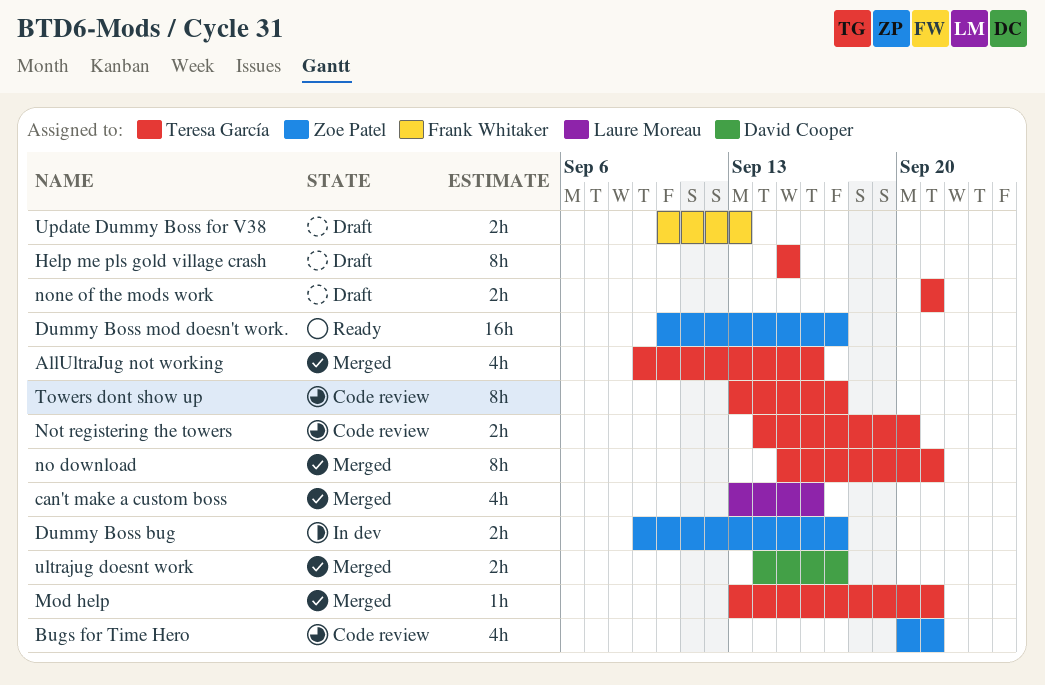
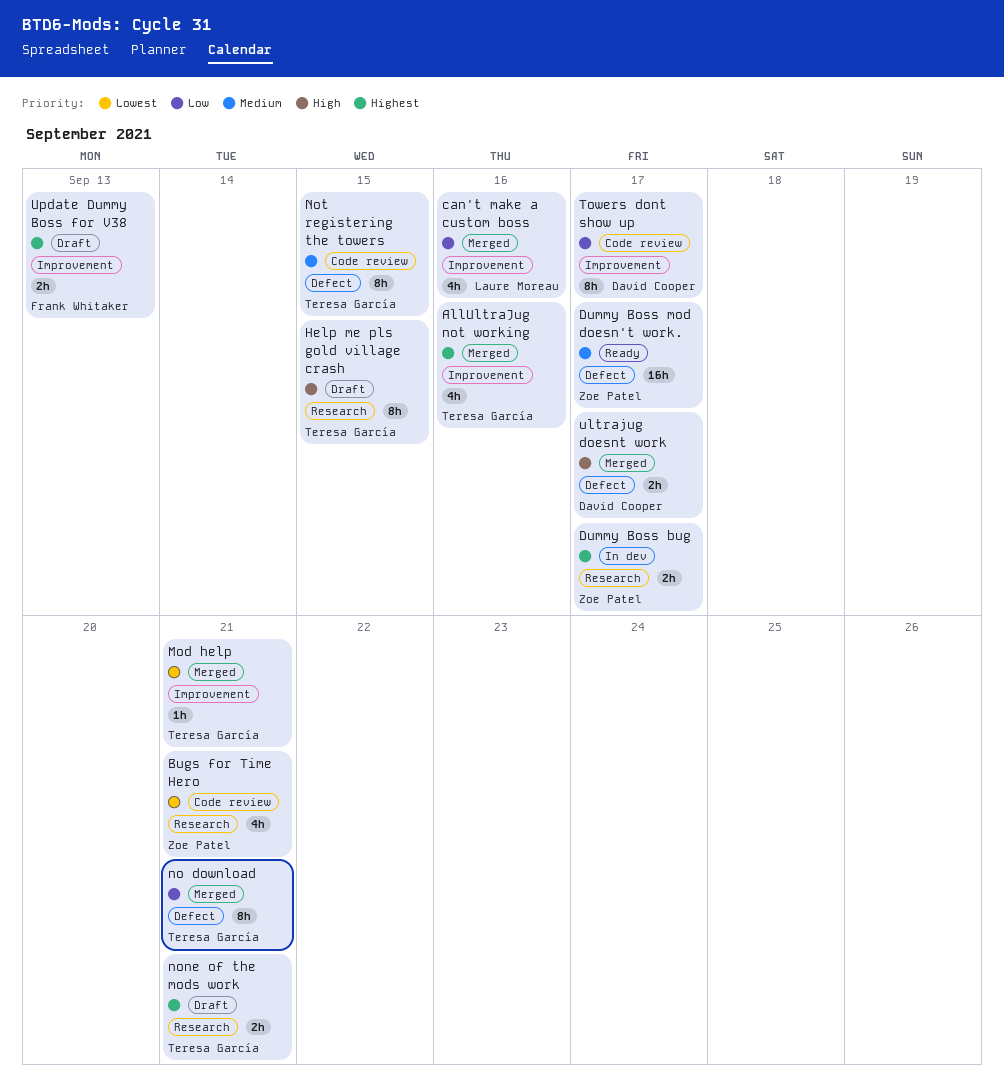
Not registering the towers, estimate: 2h -> 8h
Not registering the towers, due: Sep 20 -> Sep 15
Towers dont show up, owner: Teresa García -> David Cooper

